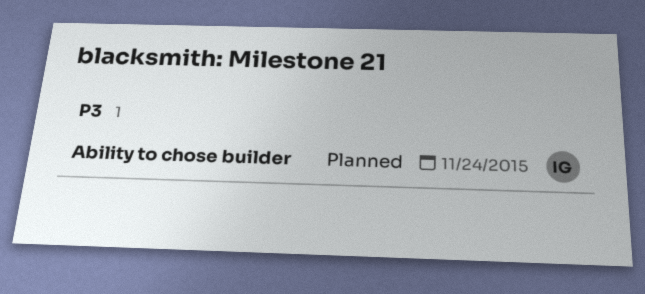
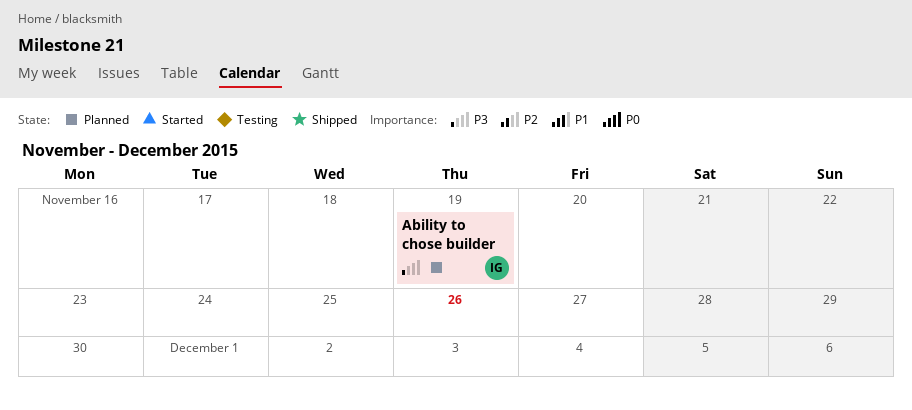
Ability to chose builder, due: Nov 24 -> Nov 19

